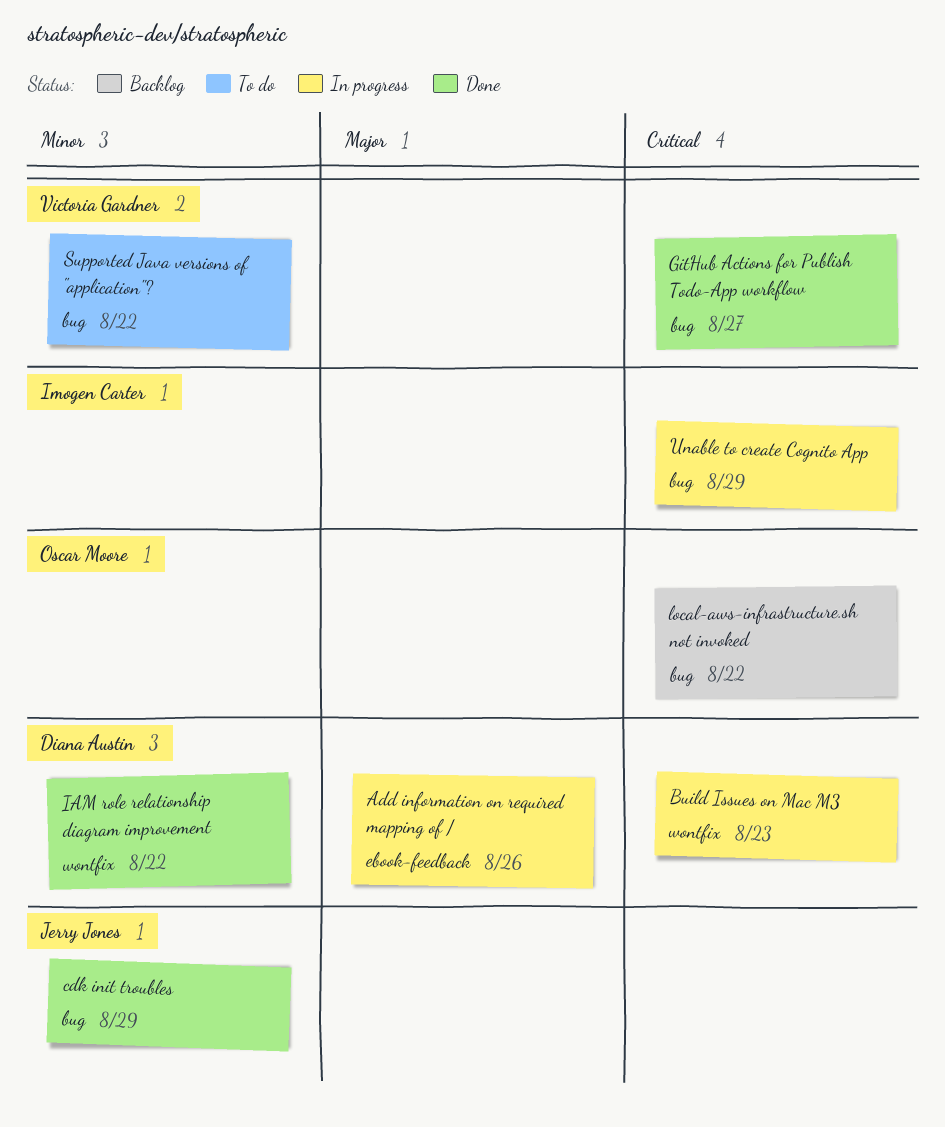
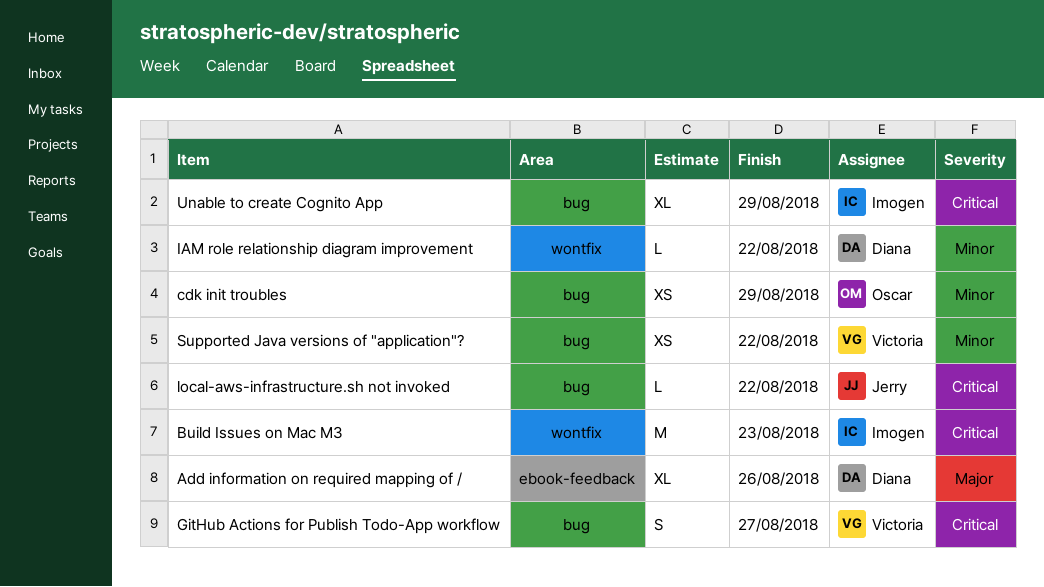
Build Issues on Mac M3, owner: Diana Austin -> Imogen Carter
cdk init troubles, owner: Jerry Jones -> Oscar Moore
local-aws-infrastructure.sh not invoked, owner: Oscar Moore -> Jerry Jones

